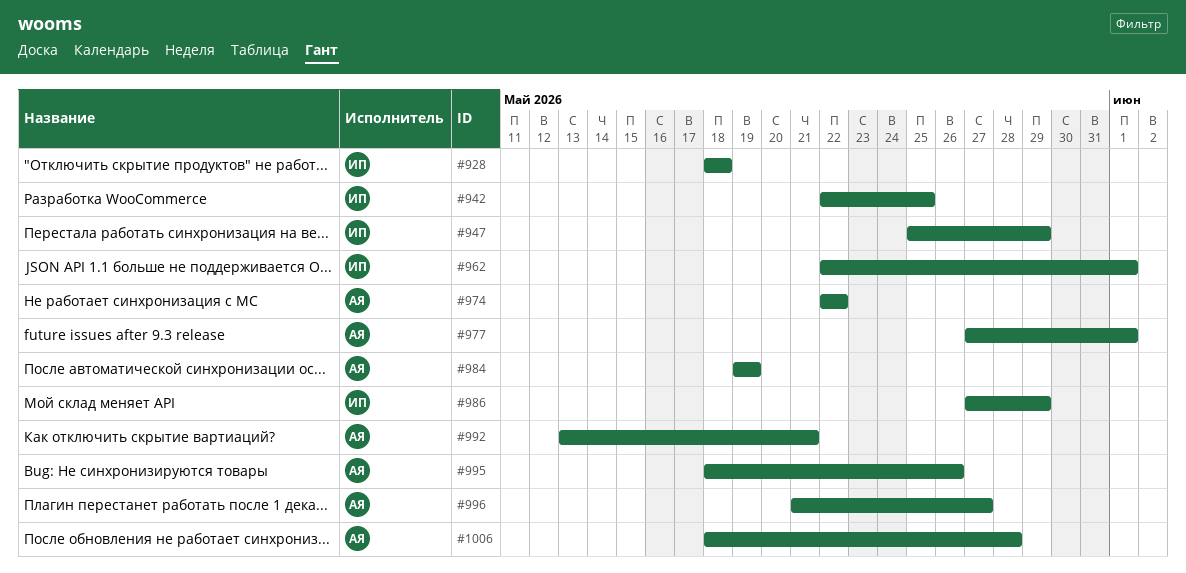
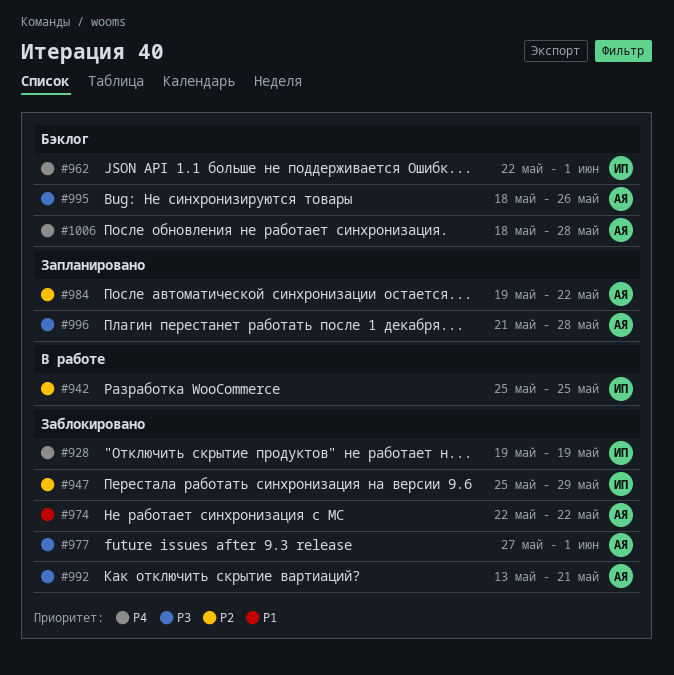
#928, start: May 18 -> May 19
#928, due: May 18 -> May 19
#942, start: May 22 -> May 25
#984, due: May 19 -> May 22
#986: present -> none
#996, due: May 27 -> May 28

